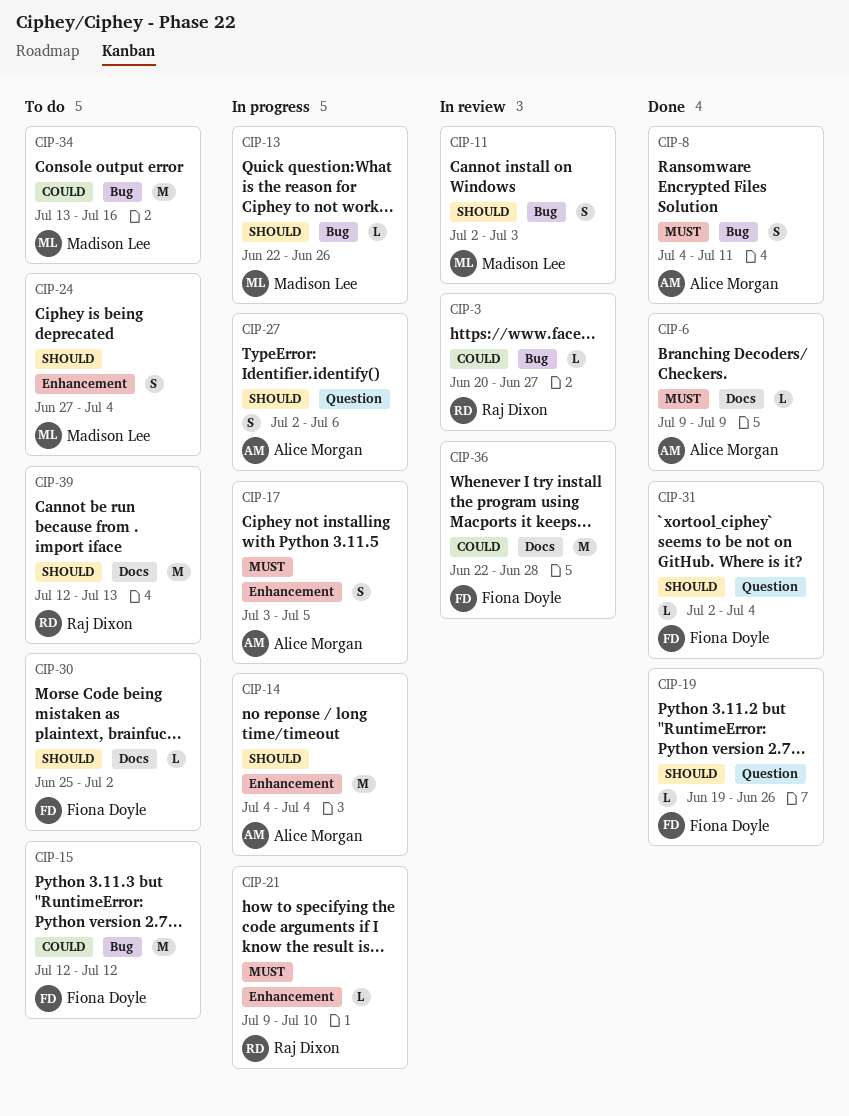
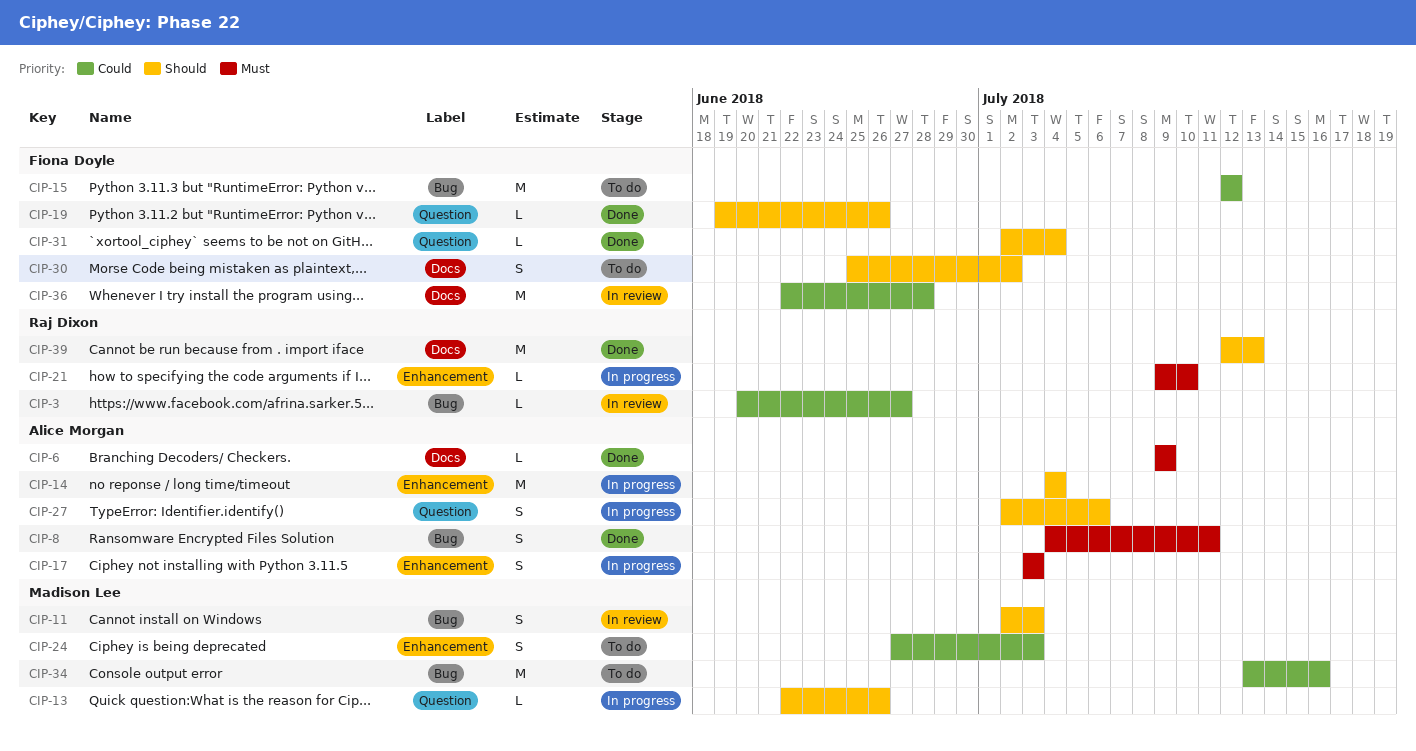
CIP-13, label: Bug -> Question
CIP-17, due: Jul 5 -> Jul 3
CIP-24, priority: Should -> Could
CIP-24, due: Jul 4 -> Jul 3
CIP-30, estimate: L -> S
CIP-39, status: To do -> Done

